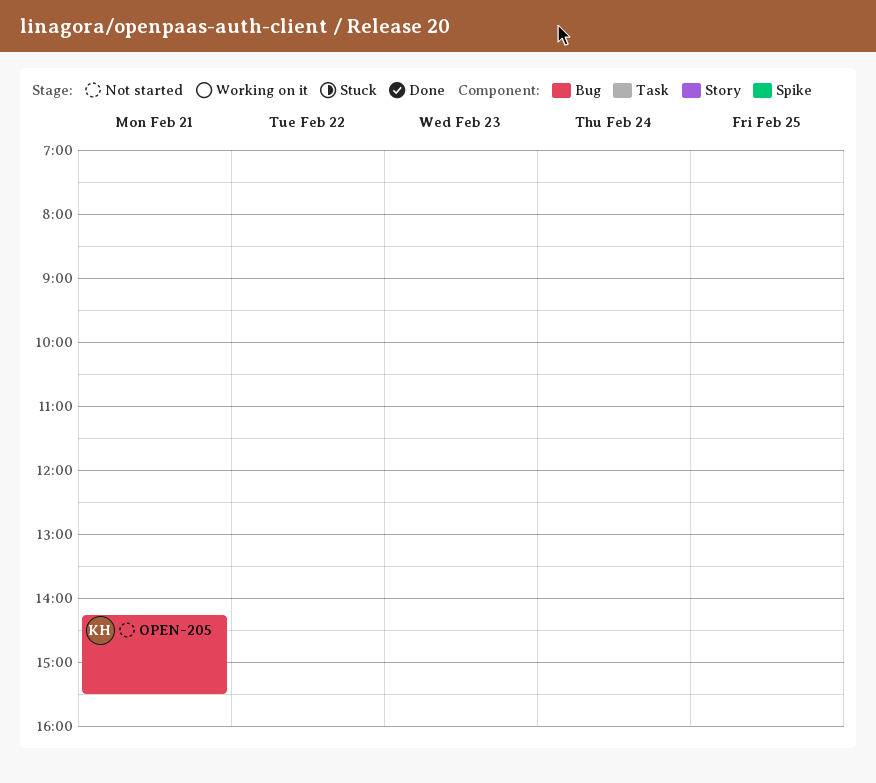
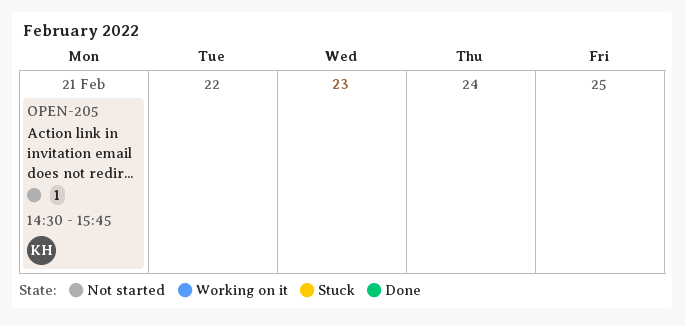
OPEN-205, begins: 14:15 -> 14:30
OPEN-205, ends: 15:30 -> 15:45

